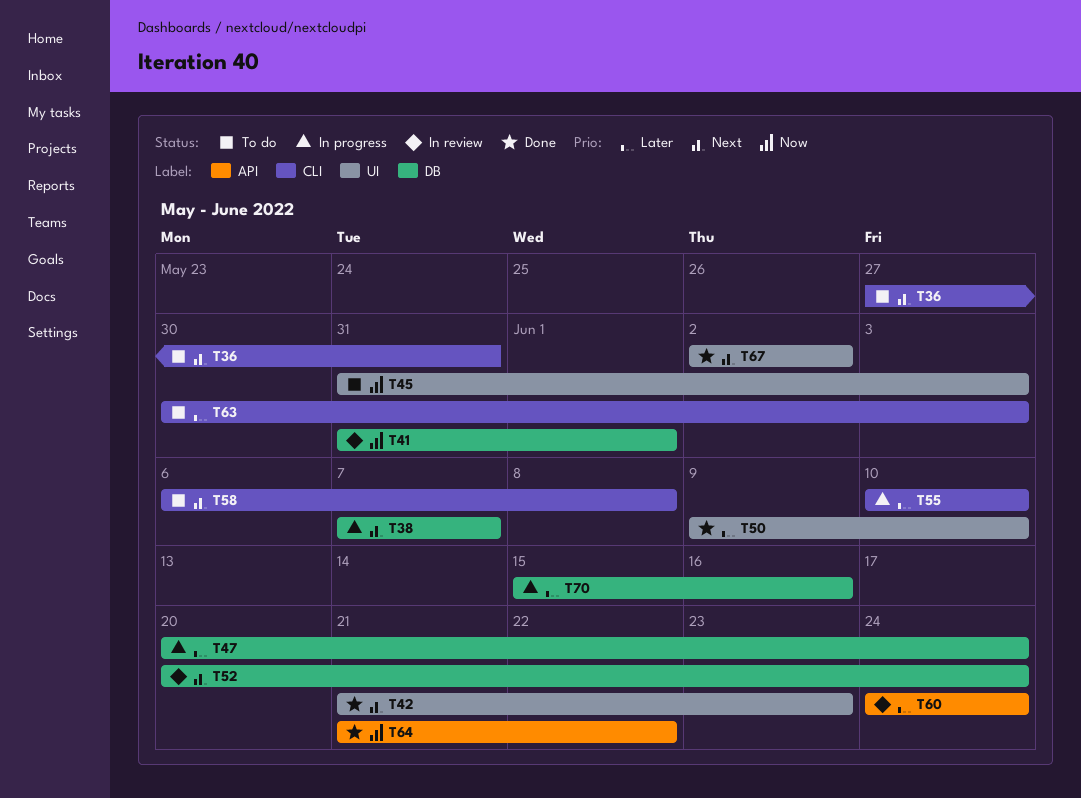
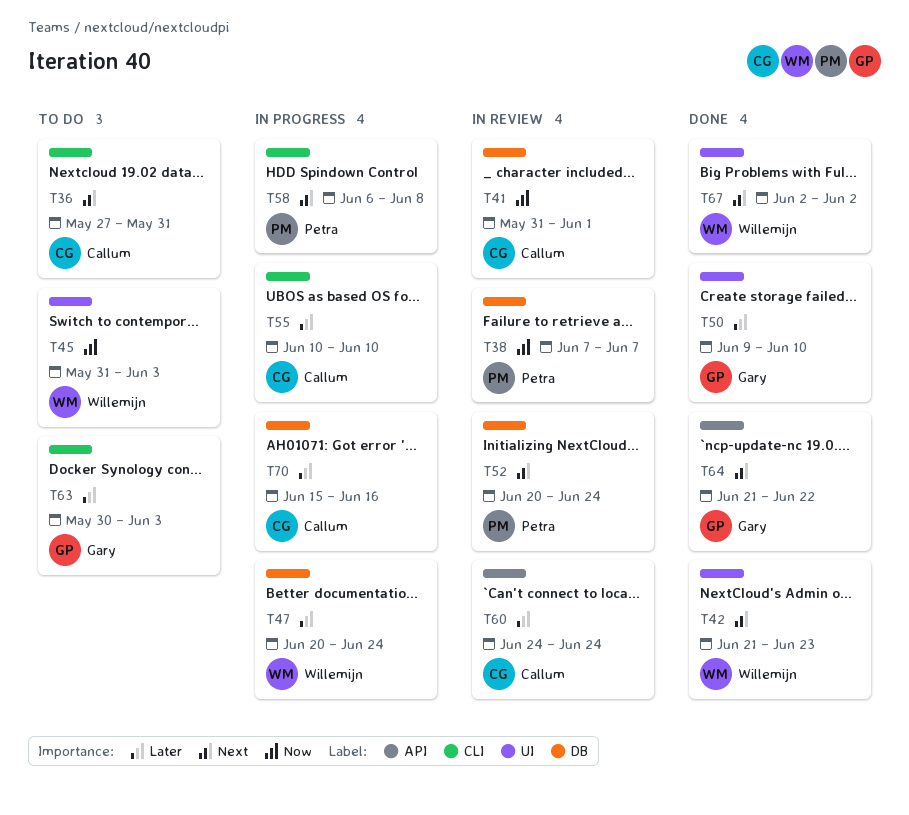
T38, status: In progress -> In review
T38, priority: Next -> Now
T58, status: To do -> In progress
T64, priority: Now -> Next

